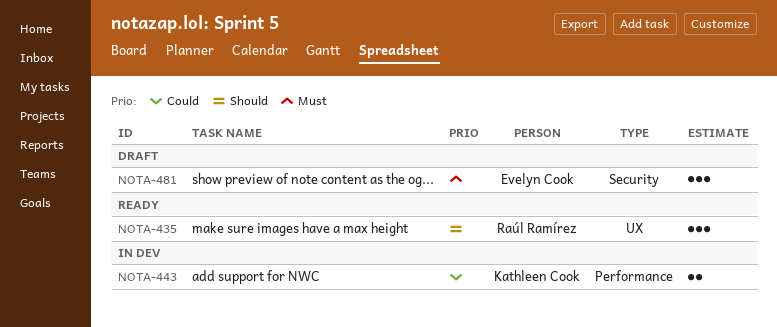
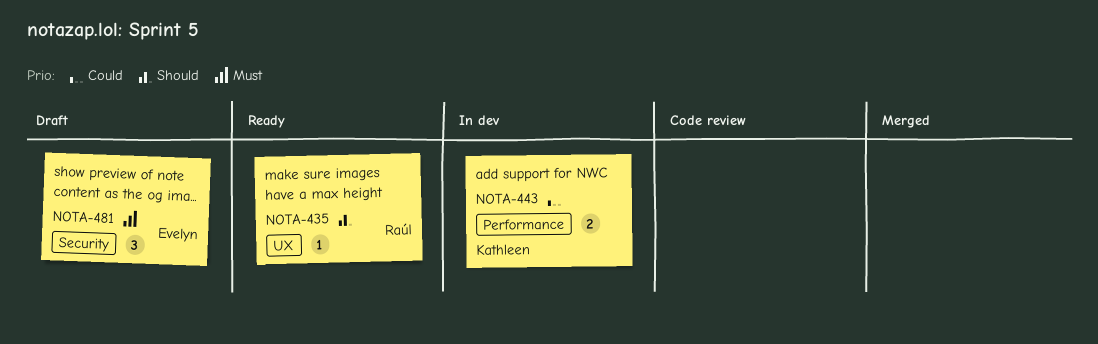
NOTA-435, estimate: 3 -> 1

